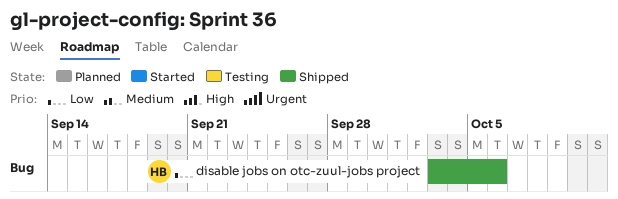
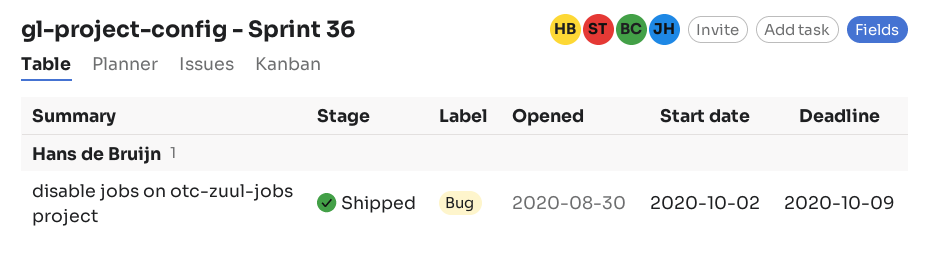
disable jobs on otc-zuul-jobs project, start: Oct 3 -> Oct 2
disable jobs on otc-zuul-jobs project, due: Oct 6 -> Oct 9

